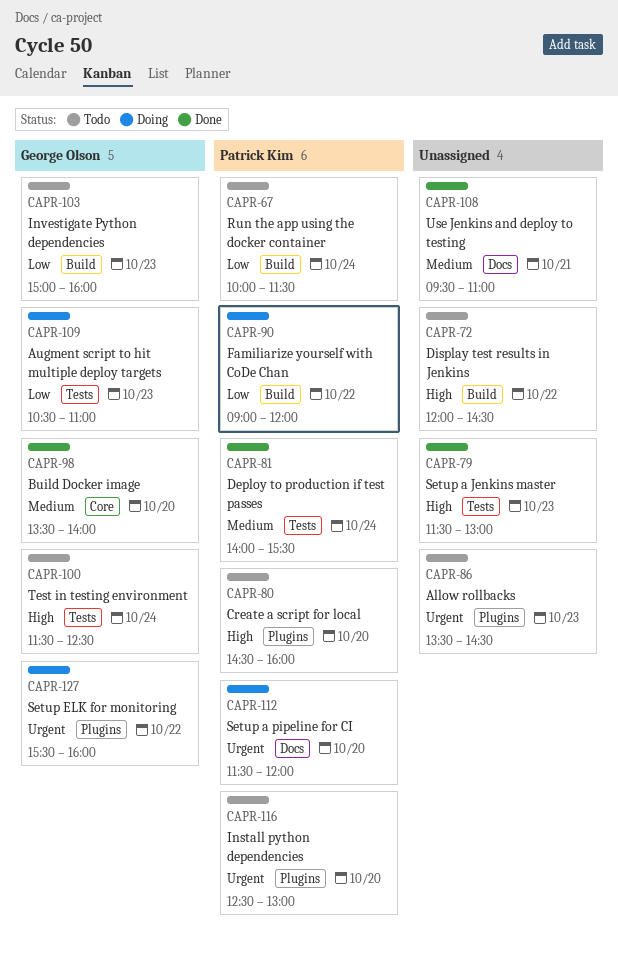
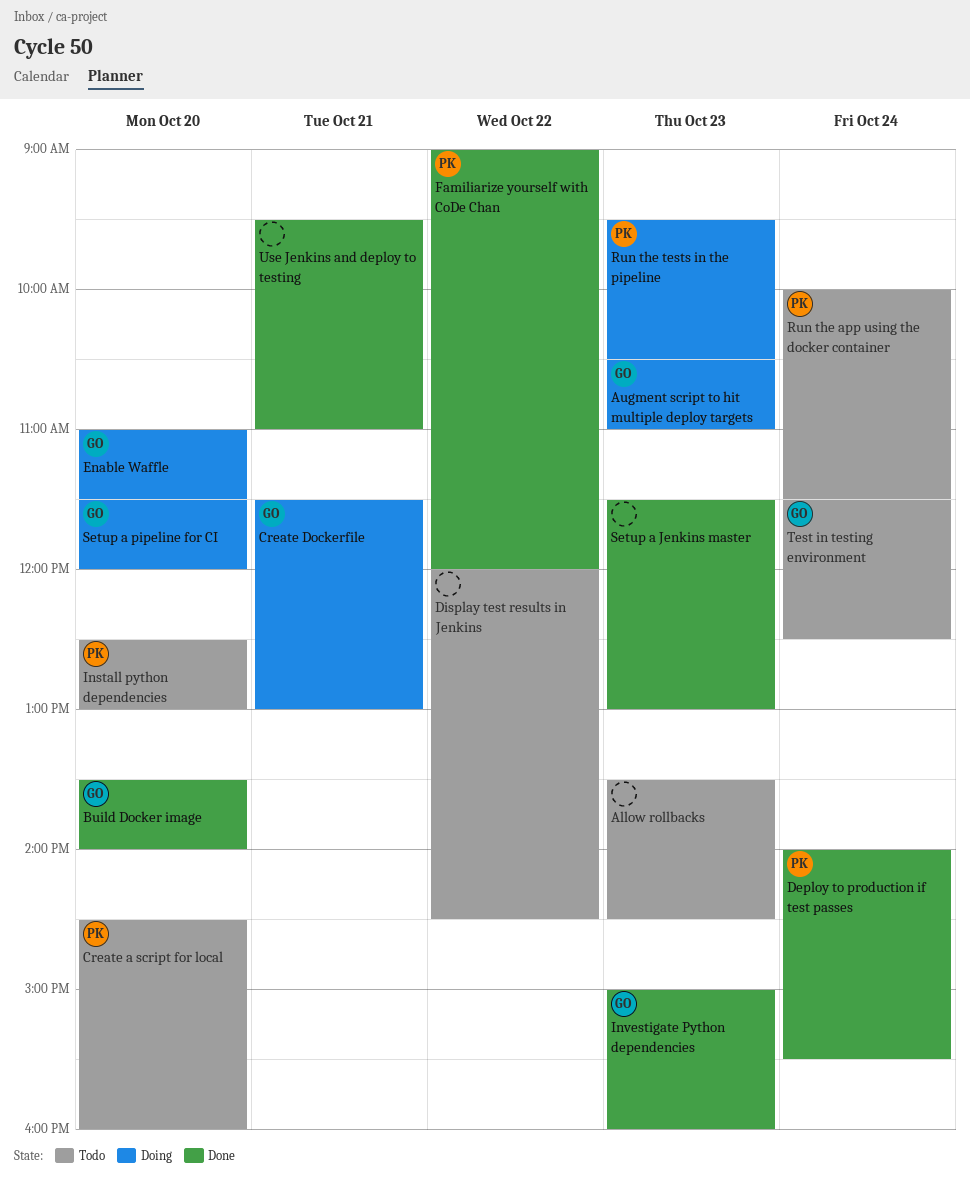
Create Dockerfile: none -> present
Enable Waffle: none -> present
Familiarize yourself with CoDe Chan, status: Doing -> Done
Investigate Python dependencies, status: Todo -> Done
Run the tests in the pipeline: none -> present
Setup a pipeline for CI, owner: Patrick Kim -> George Olson
Setup ELK for monitoring: present -> none

